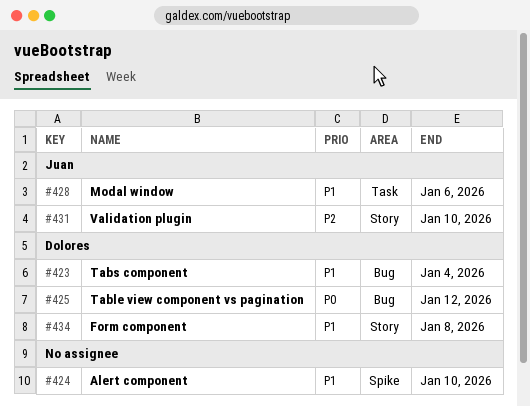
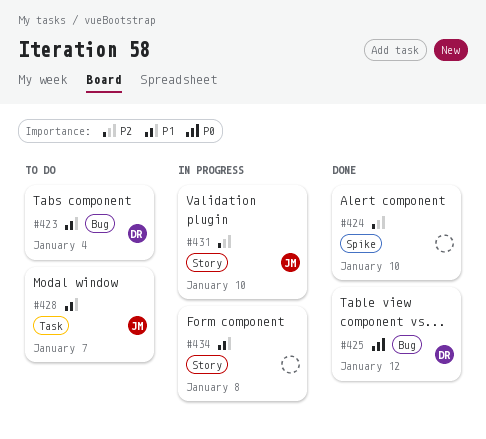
#424, priority: P1 -> P2
#428, due: Jan 6 -> Jan 7
#434, owner: Dolores -> none

